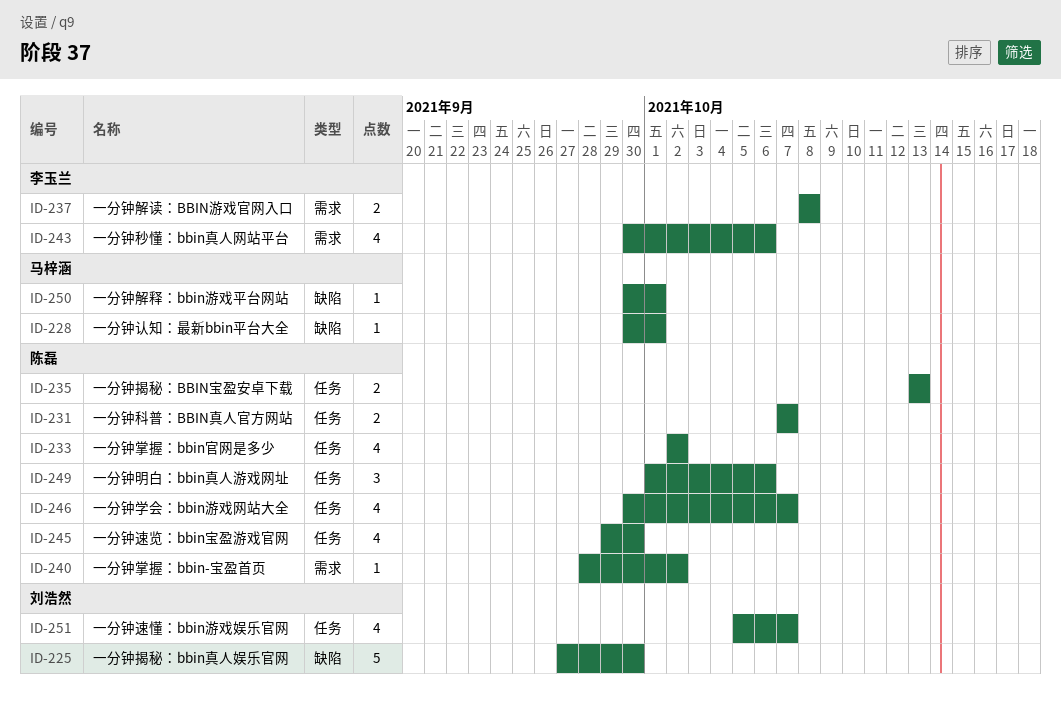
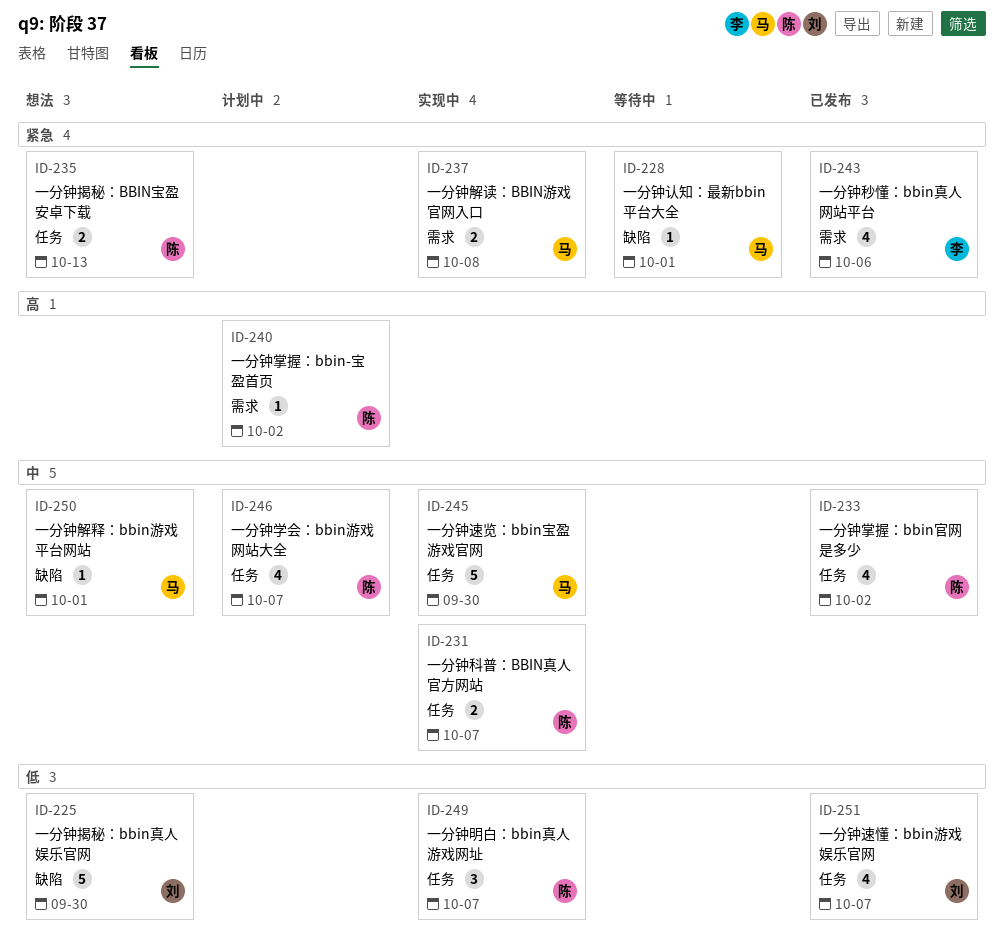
ID-237, owner: 李玉兰 -> 马梓涵
ID-245, owner: 陈磊 -> 马梓涵
ID-245, estimate: 4 -> 5
ID-249, due: Oct 6 -> Oct 7

